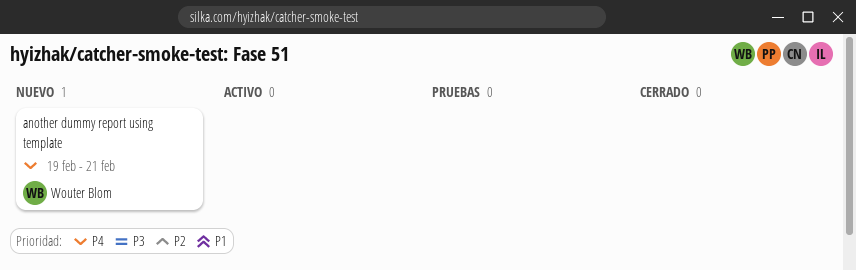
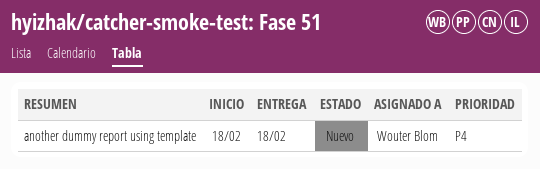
another dummy report using template, start: Feb 19 -> Feb 18
another dummy report using template, due: Feb 21 -> Feb 18

